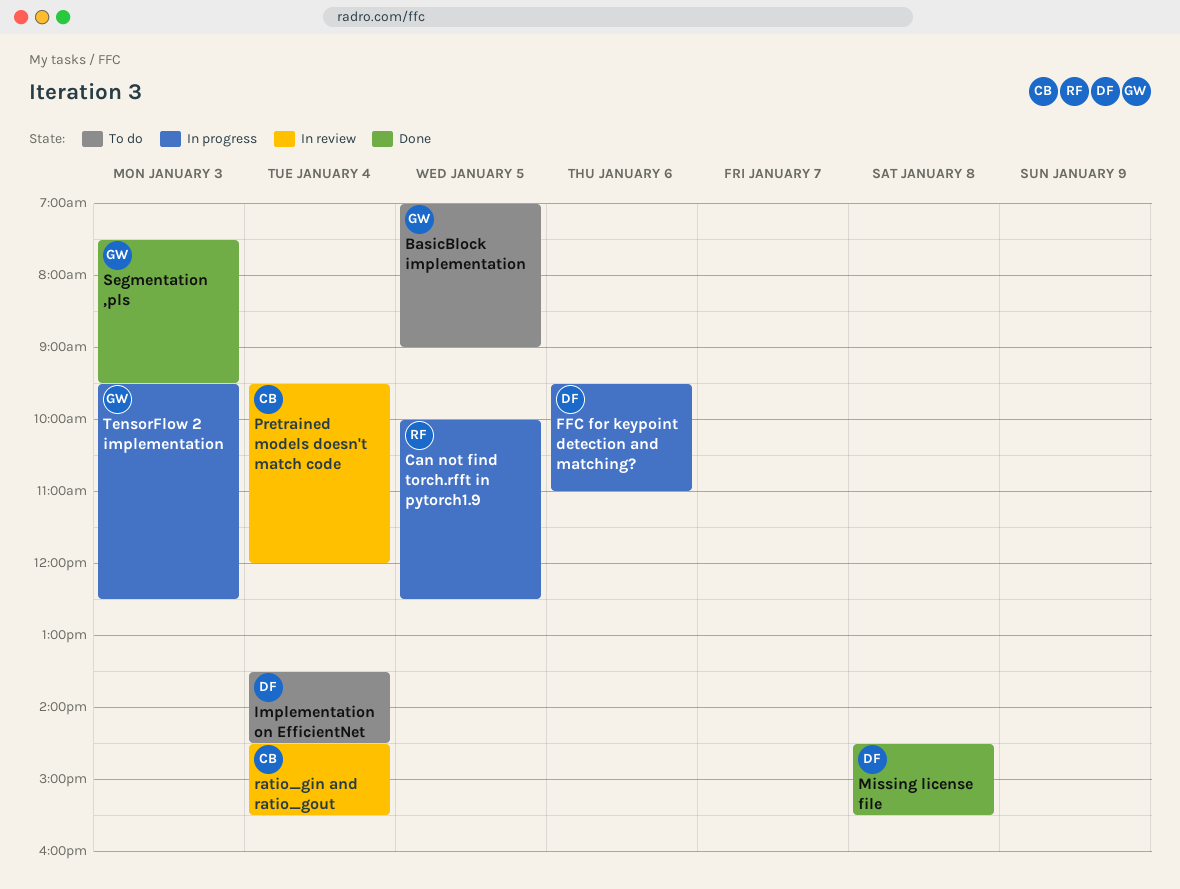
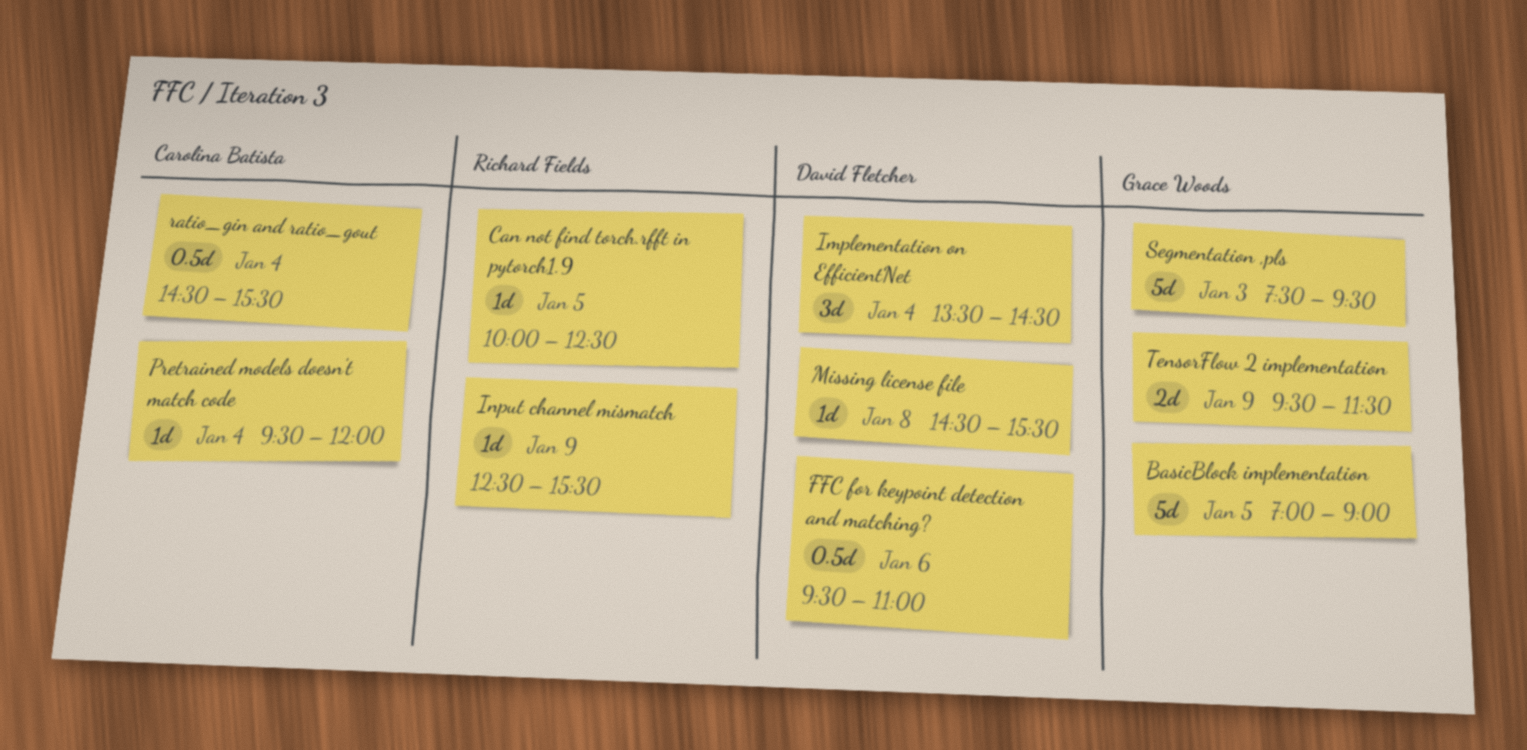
Input channel mismatch: none -> present
TensorFlow 2 implementation, day: Jan 3 -> Jan 9
TensorFlow 2 implementation, ends: 12:30 -> 11:30

